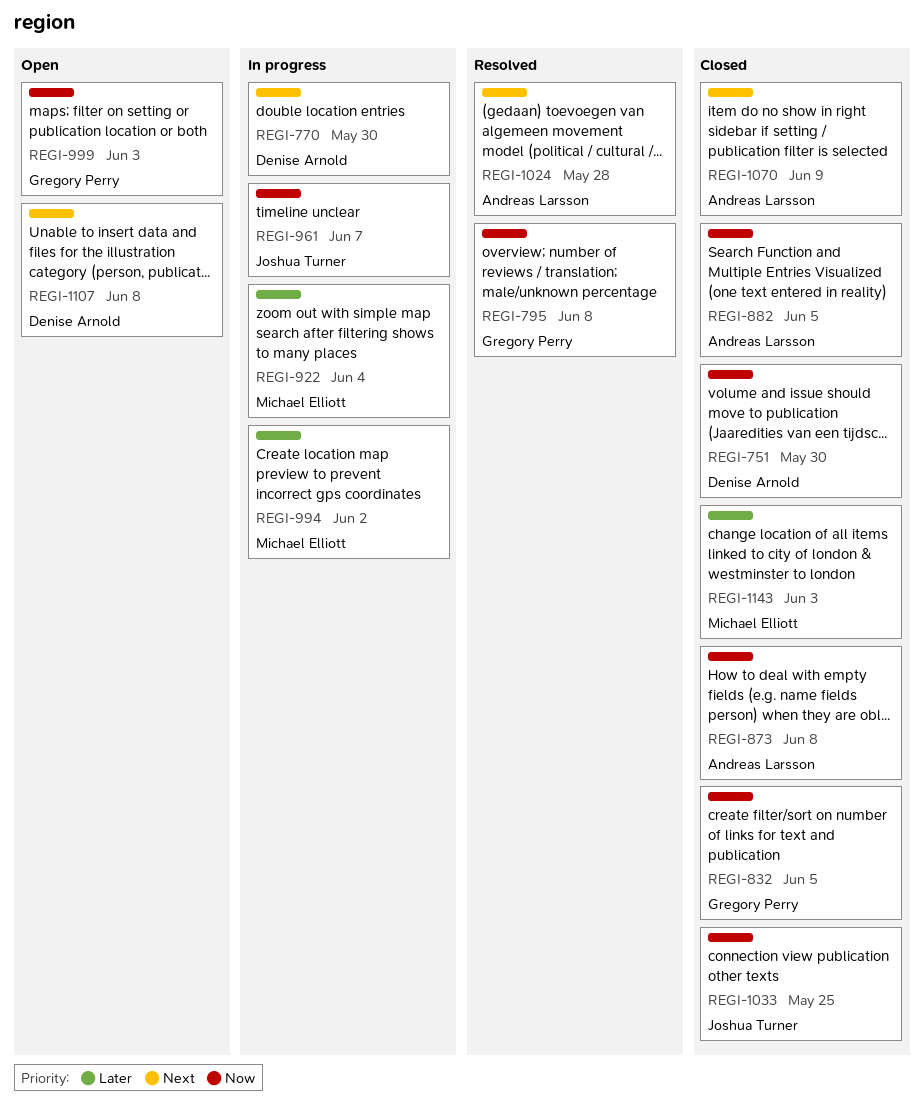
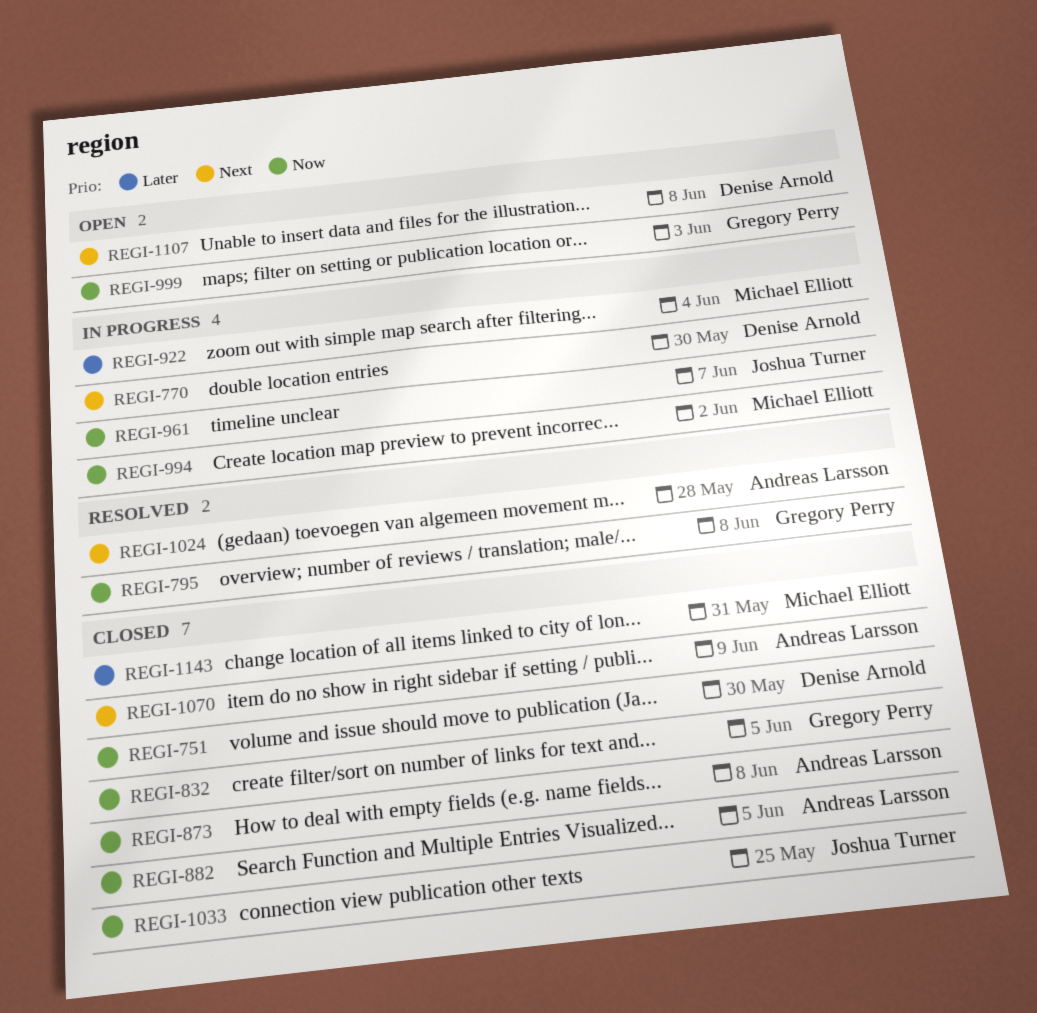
REGI-994, priority: Later -> Now
REGI-1143, due: Jun 3 -> May 31

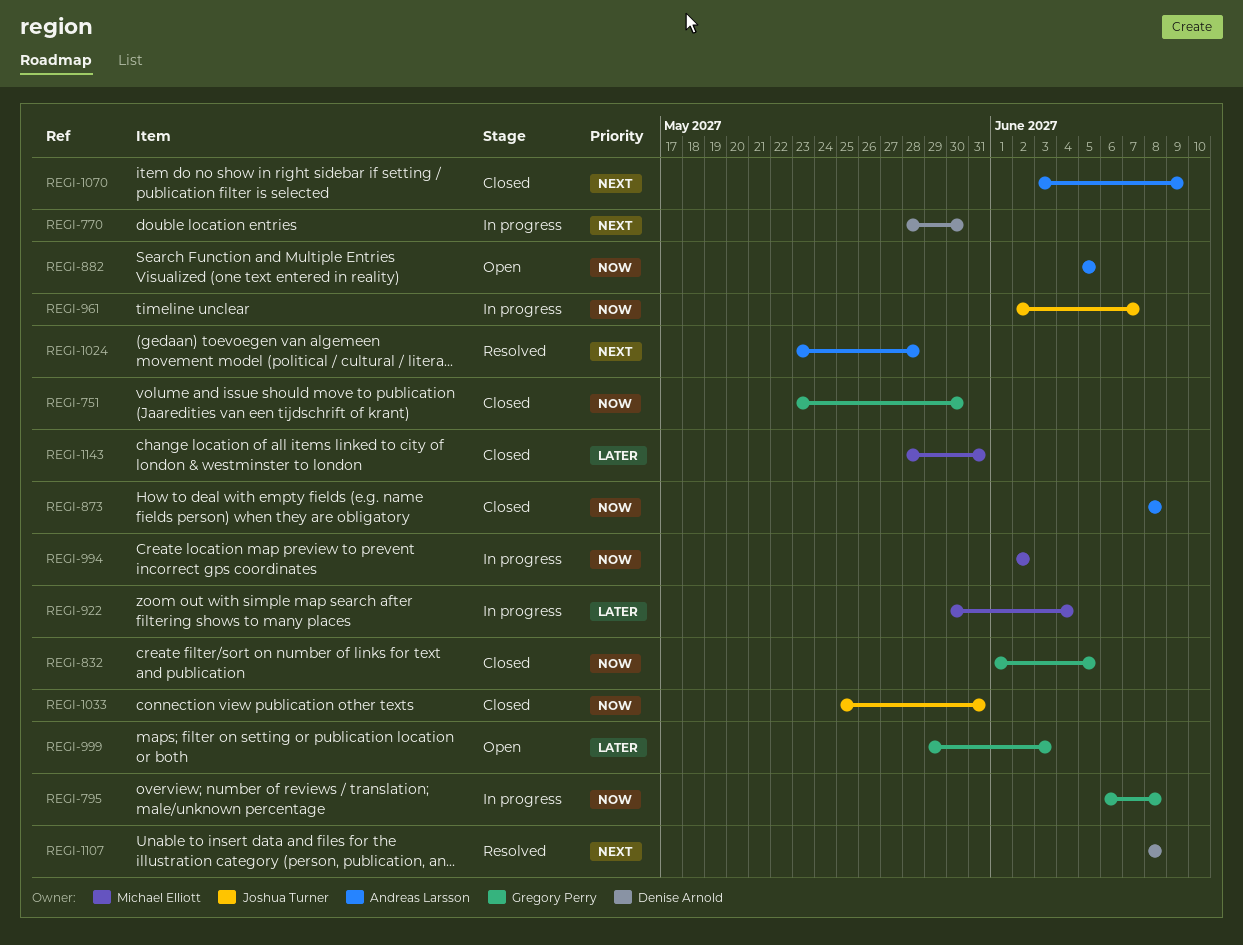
REGI-751, owner: Denise Arnold -> Gregory Perry
REGI-795, status: Resolved -> In progress
REGI-882, status: Closed -> Open
REGI-999, priority: Now -> Later
REGI-1033, due: May 25 -> May 31
REGI-1107, status: Open -> Resolved

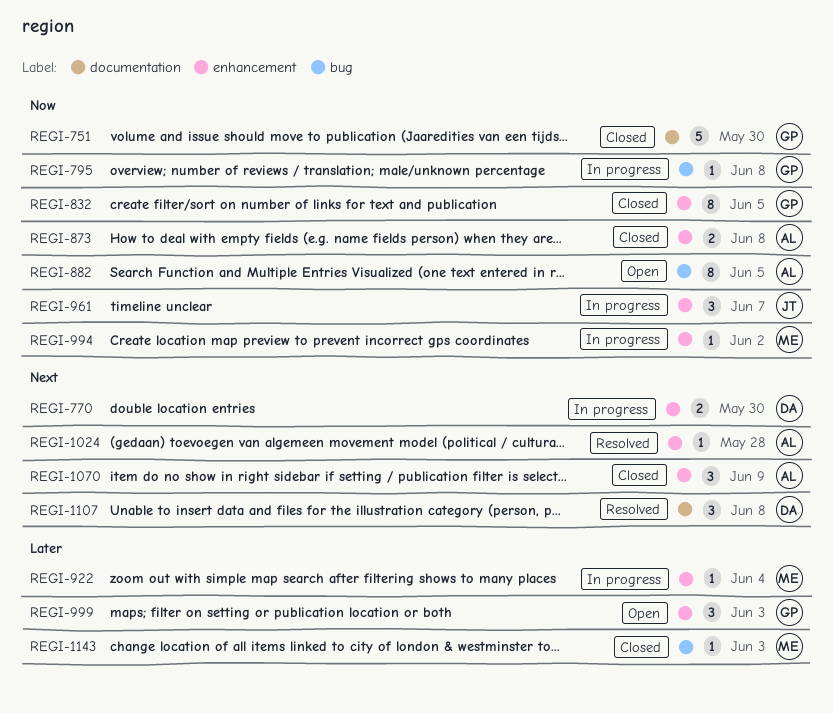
REGI-1033: present -> none
REGI-1143, due: May 31 -> Jun 3

